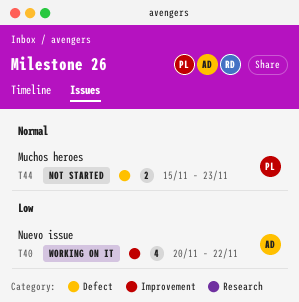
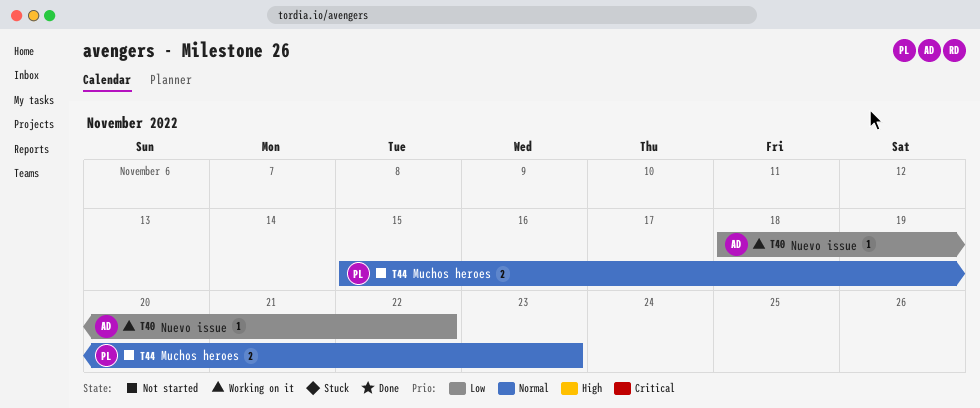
T40, estimate: 4 -> 1
T40, start: Nov 20 -> Nov 18

